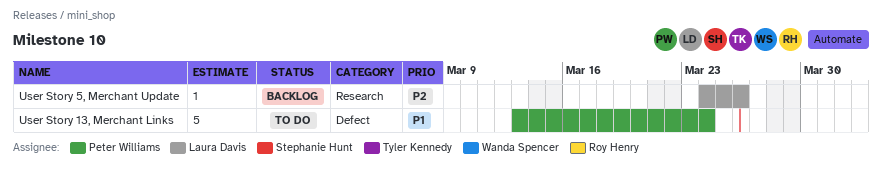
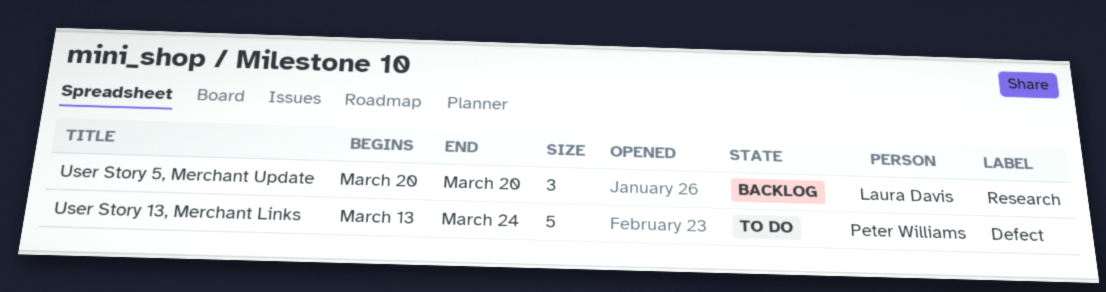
User Story 5, Merchant Update, estimate: 1 -> 3
User Story 5, Merchant Update, start: Mar 24 -> Mar 20
User Story 5, Merchant Update, due: Mar 26 -> Mar 20

